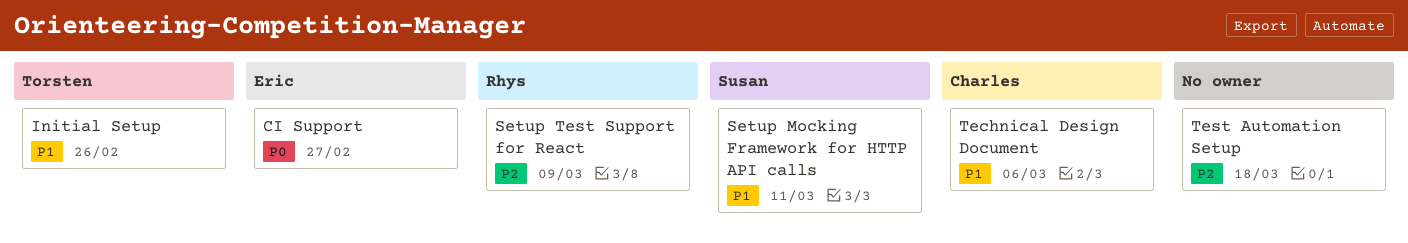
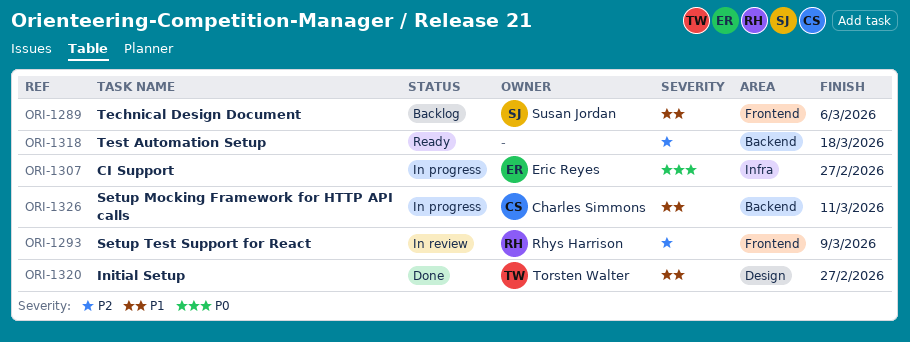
Initial Setup, due: Feb 26 -> Feb 27
Setup Mocking Framework for HTTP API calls, owner: Susan Jordan -> Charles Simmons
Technical Design Document, owner: Charles Simmons -> Susan Jordan

